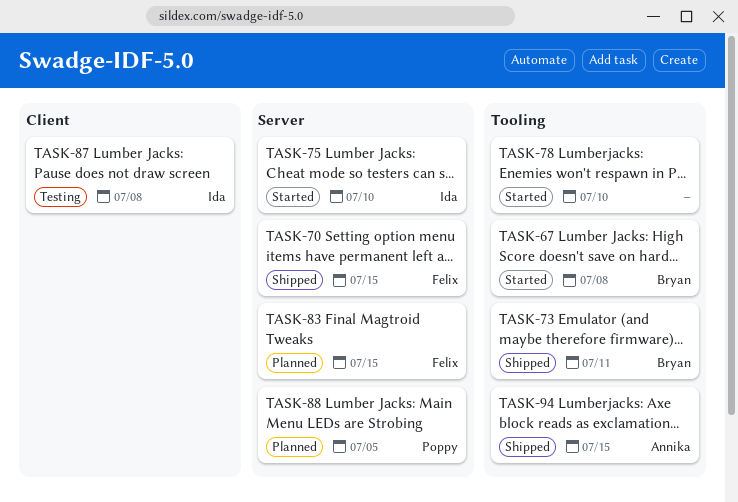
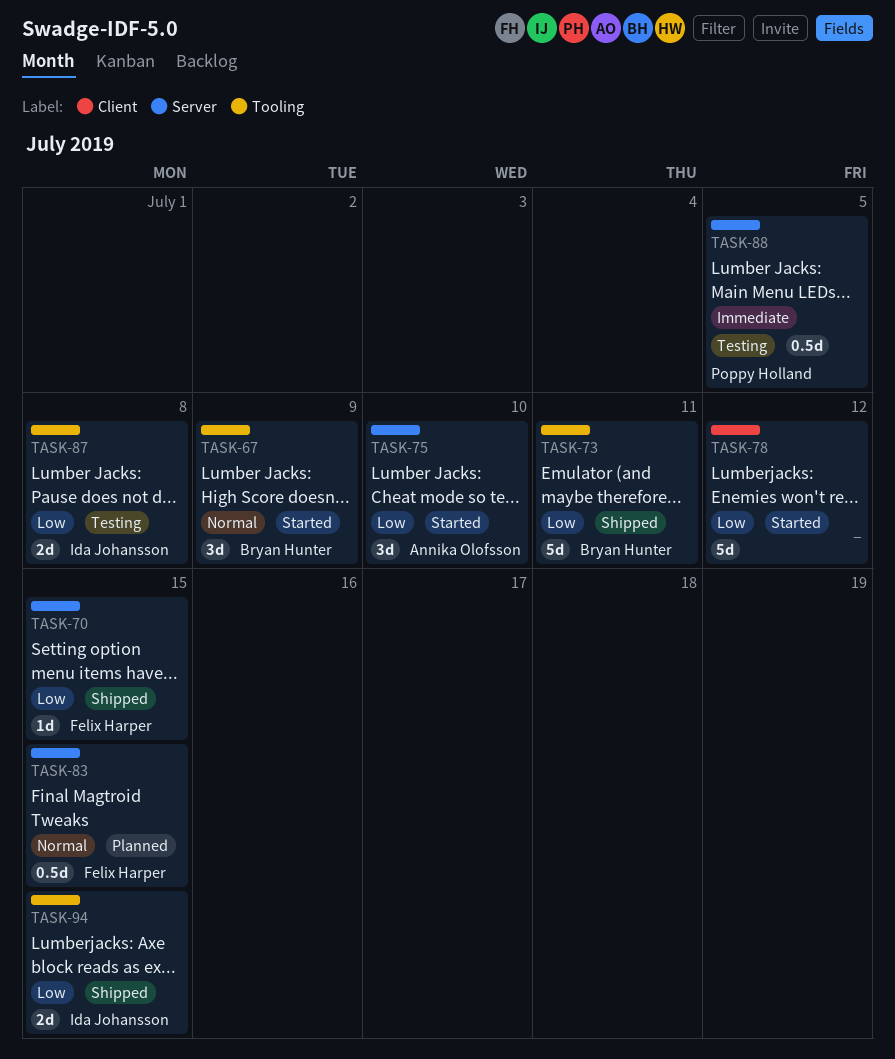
TASK-67, due: Jul 8 -> Jul 9
TASK-75, owner: Ida Johansson -> Annika Olofsson
TASK-78, label: Tooling -> Client
TASK-78, due: Jul 10 -> Jul 12
TASK-87, label: Client -> Tooling
TASK-88, status: Planned -> Testing
TASK-94, owner: Annika Olofsson -> Ida Johansson

